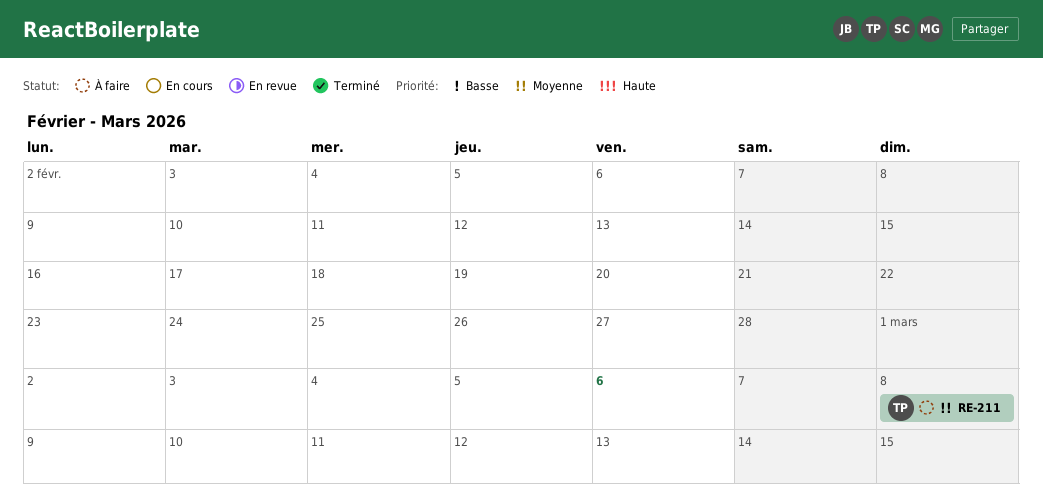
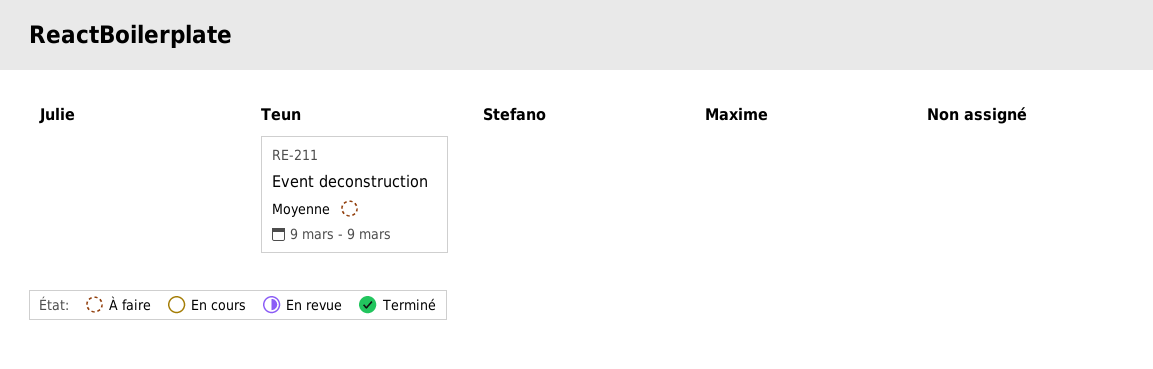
RE-211, start: Mar 8 -> Mar 9
RE-211, due: Mar 8 -> Mar 9

